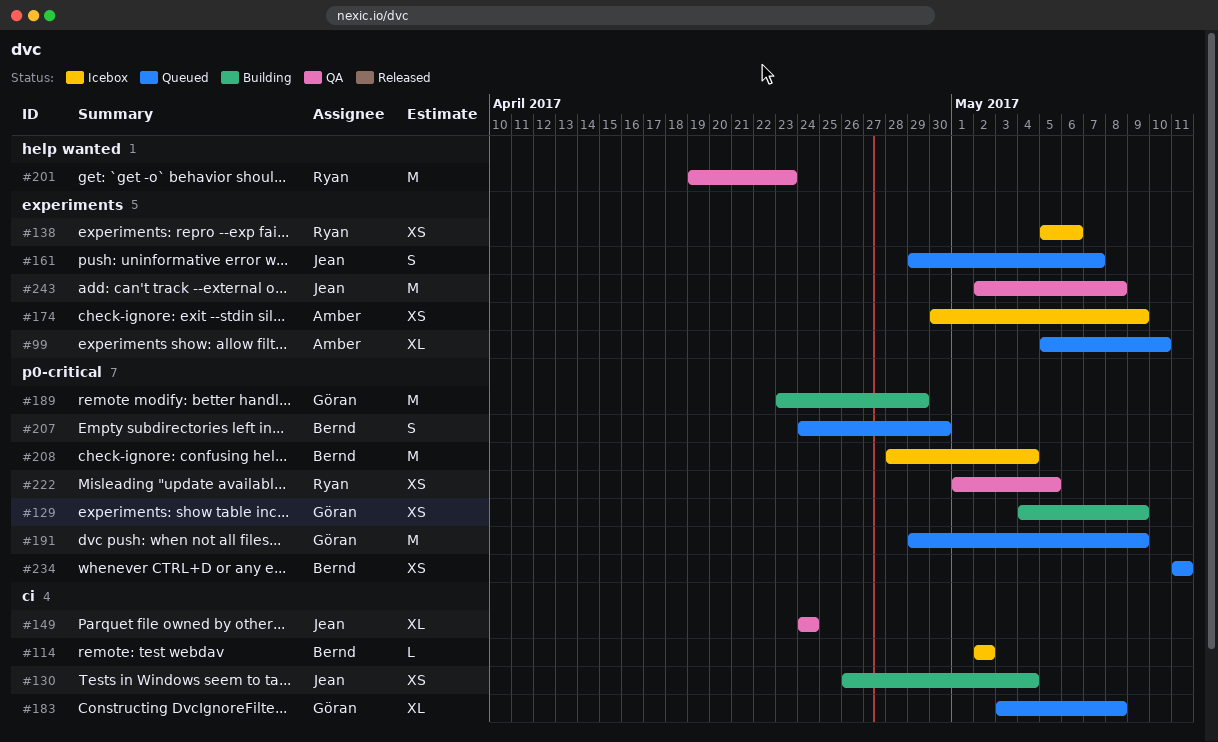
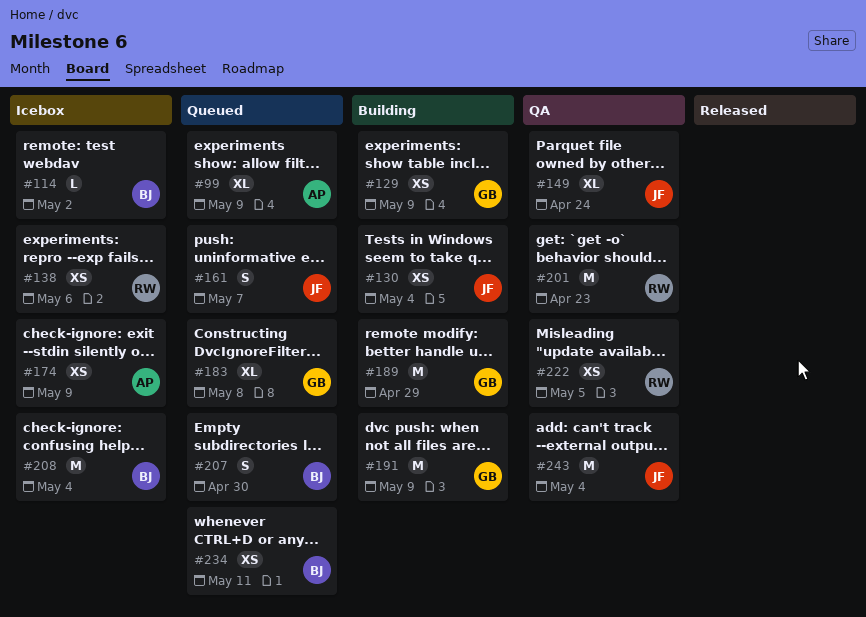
#99, due: May 10 -> May 9
#191, status: Queued -> Building
#243, due: May 8 -> May 4

